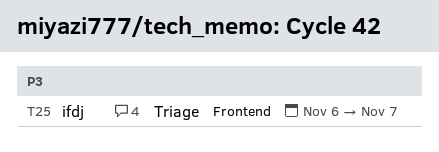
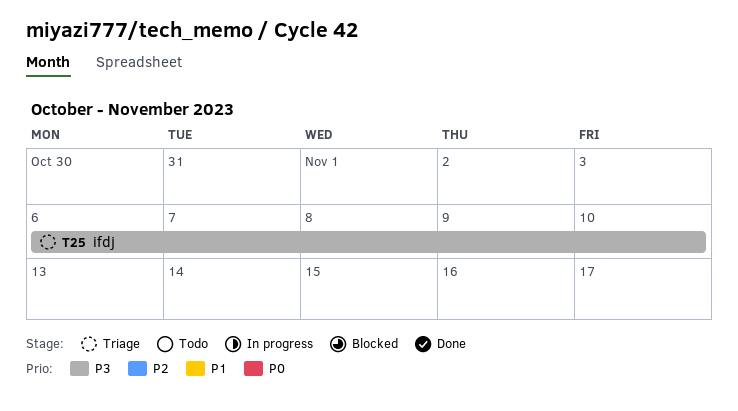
T25, due: Nov 7 -> Nov 10

